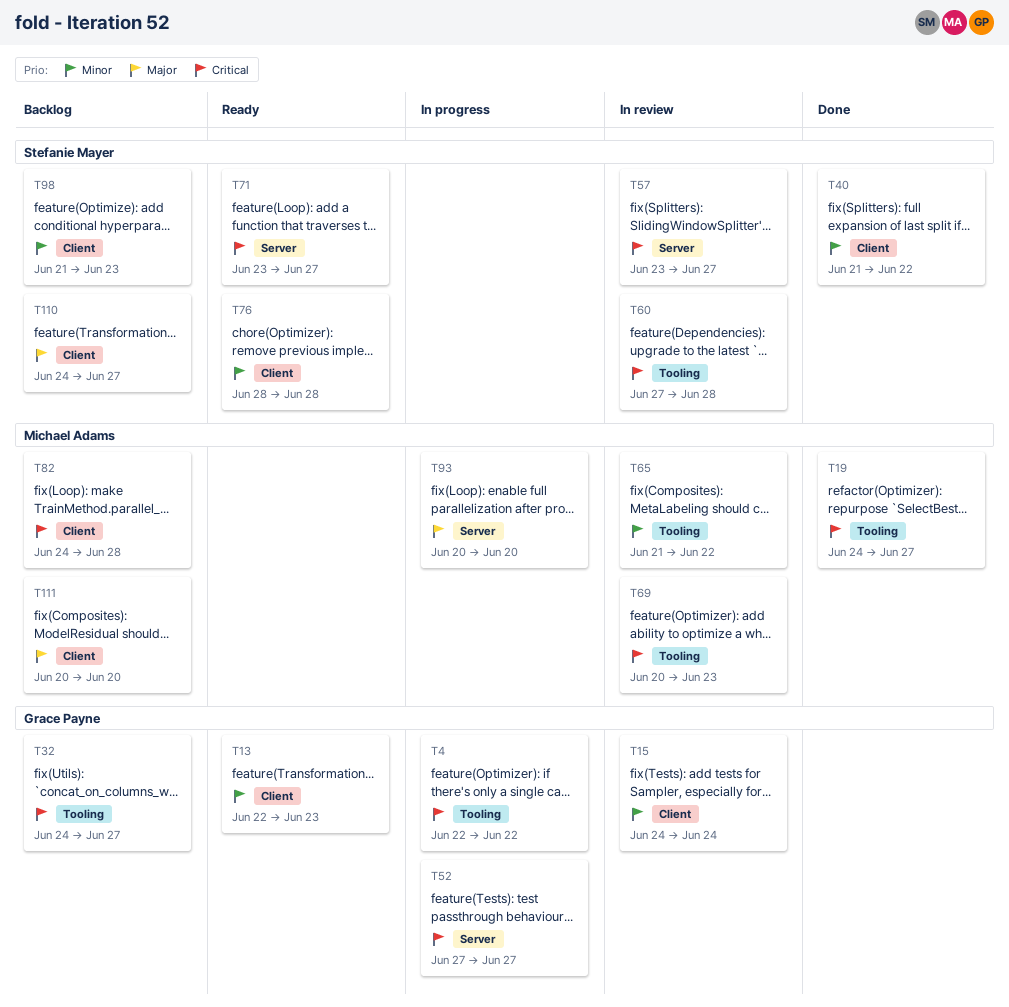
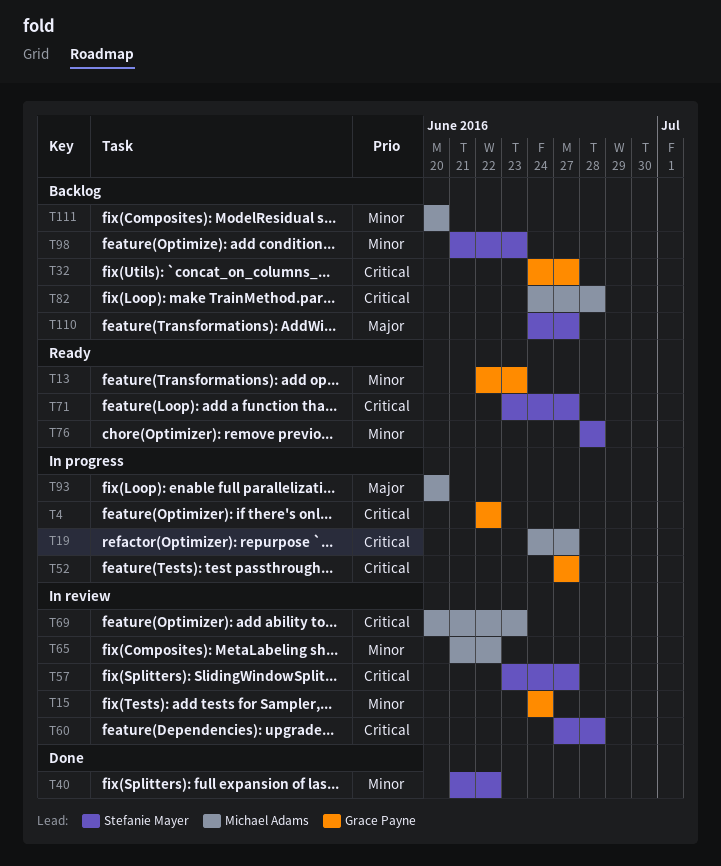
T19, status: Done -> In progress
T111, priority: Major -> Minor

